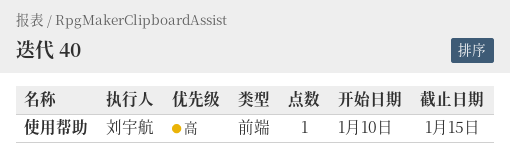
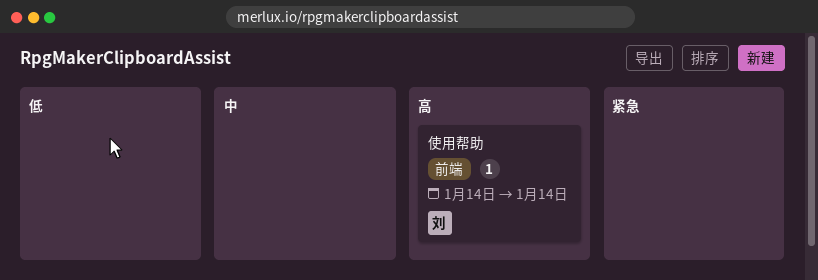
使用帮助, start: Jan 10 -> Jan 14
使用帮助, due: Jan 15 -> Jan 14

